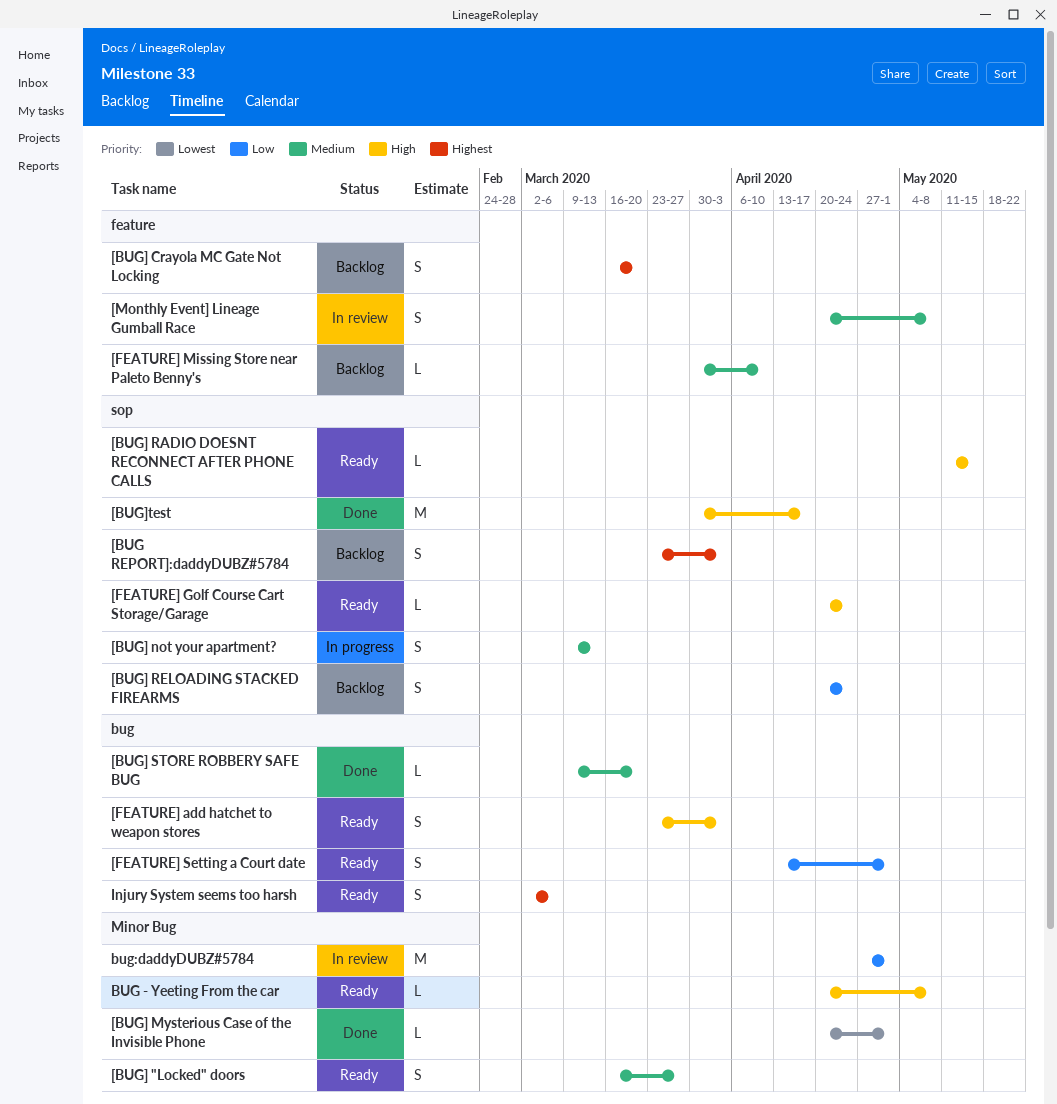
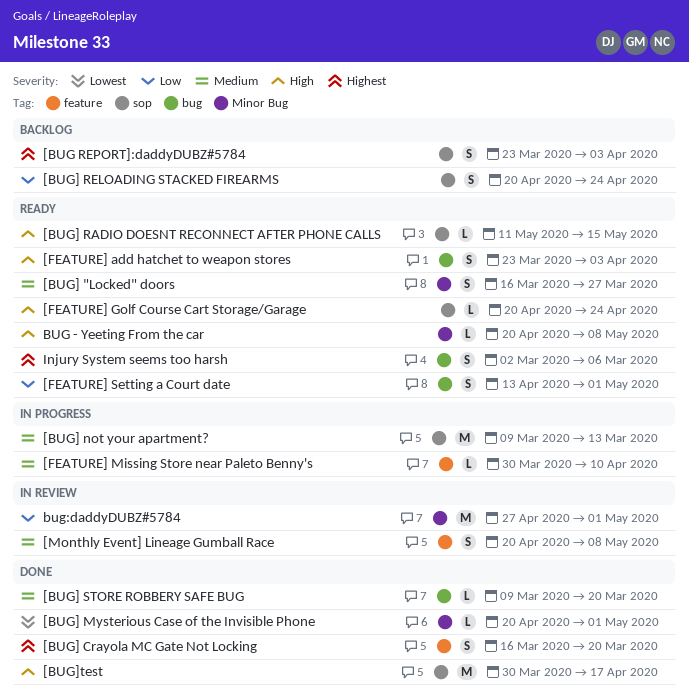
[BUG] Crayola MC Gate Not Locking, status: Backlog -> Done
[BUG] not your apartment?, estimate: S -> M
[FEATURE] Missing Store near Paleto Benny's, status: Backlog -> In progress

